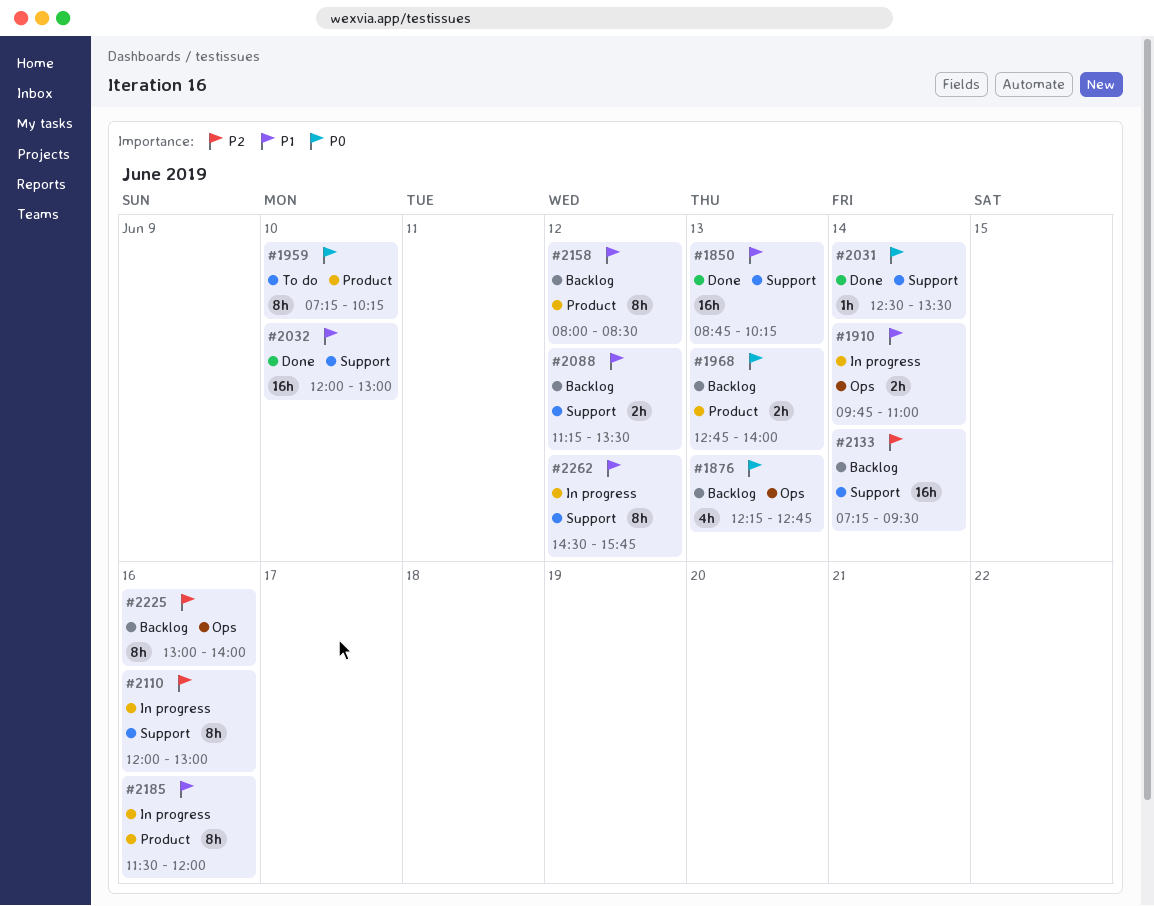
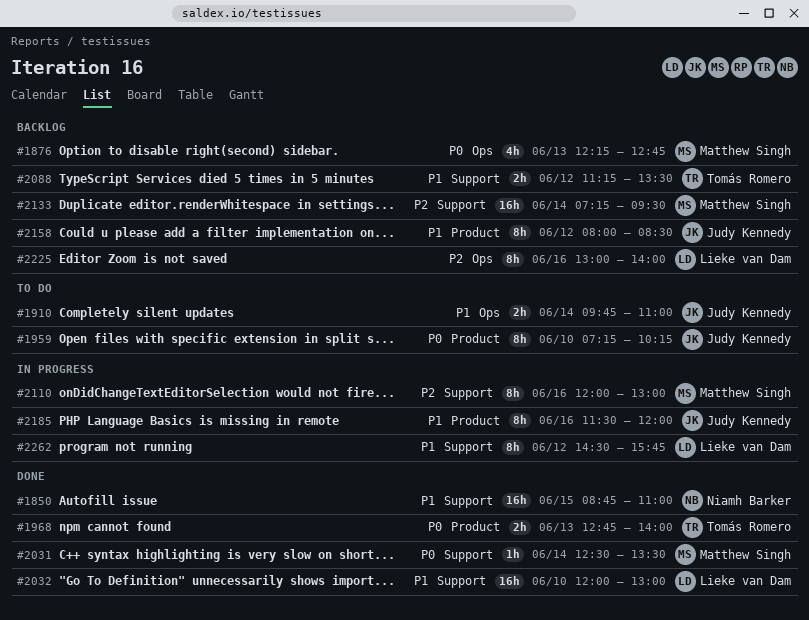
#1850, day: Jun 13 -> Jun 15
#1850, ends: 10:15 -> 11:00
#1910, status: In progress -> To do
#1968, status: Backlog -> Done

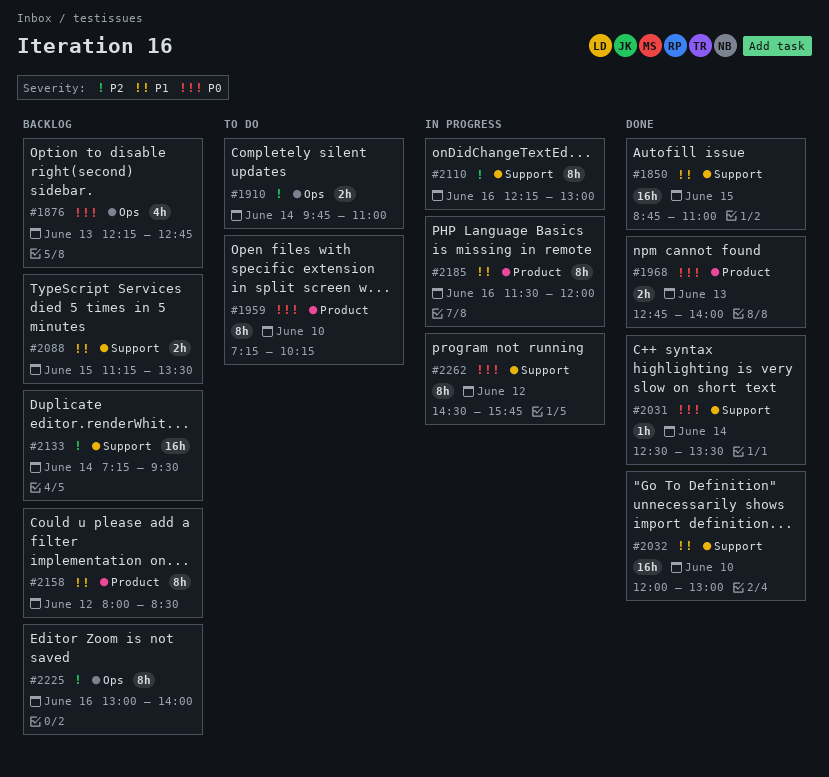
#1910, priority: P1 -> P2
#2088, day: Jun 12 -> Jun 15
#2110, begins: 12:00 -> 12:15
#2262, priority: P1 -> P0

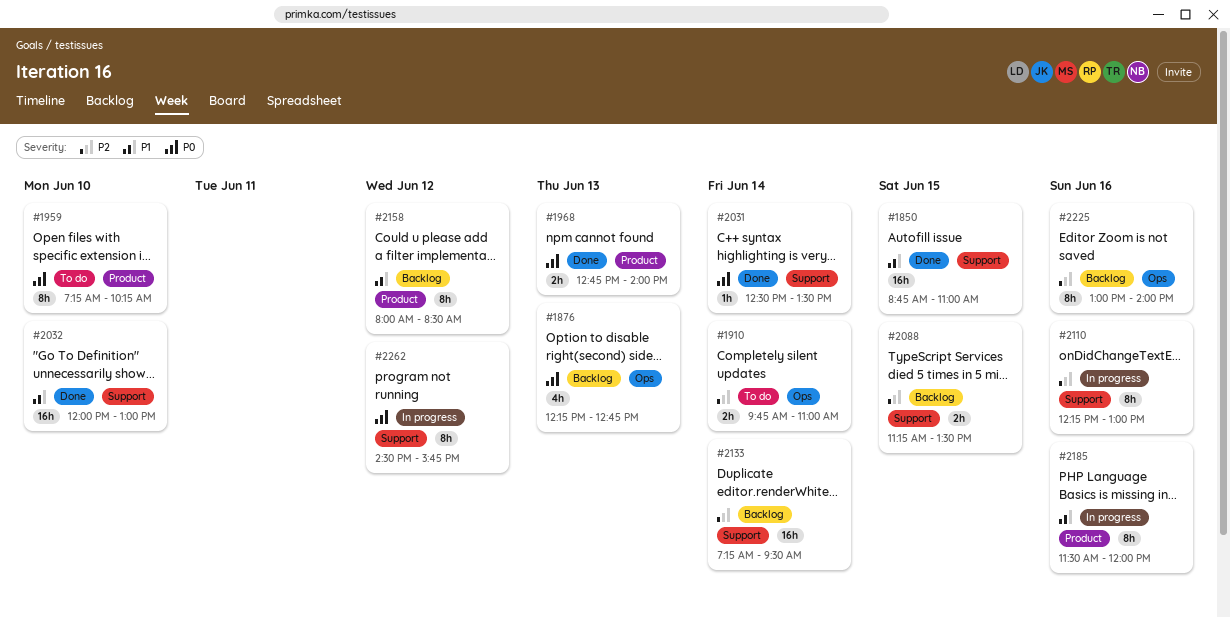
#2088, priority: P1 -> P2

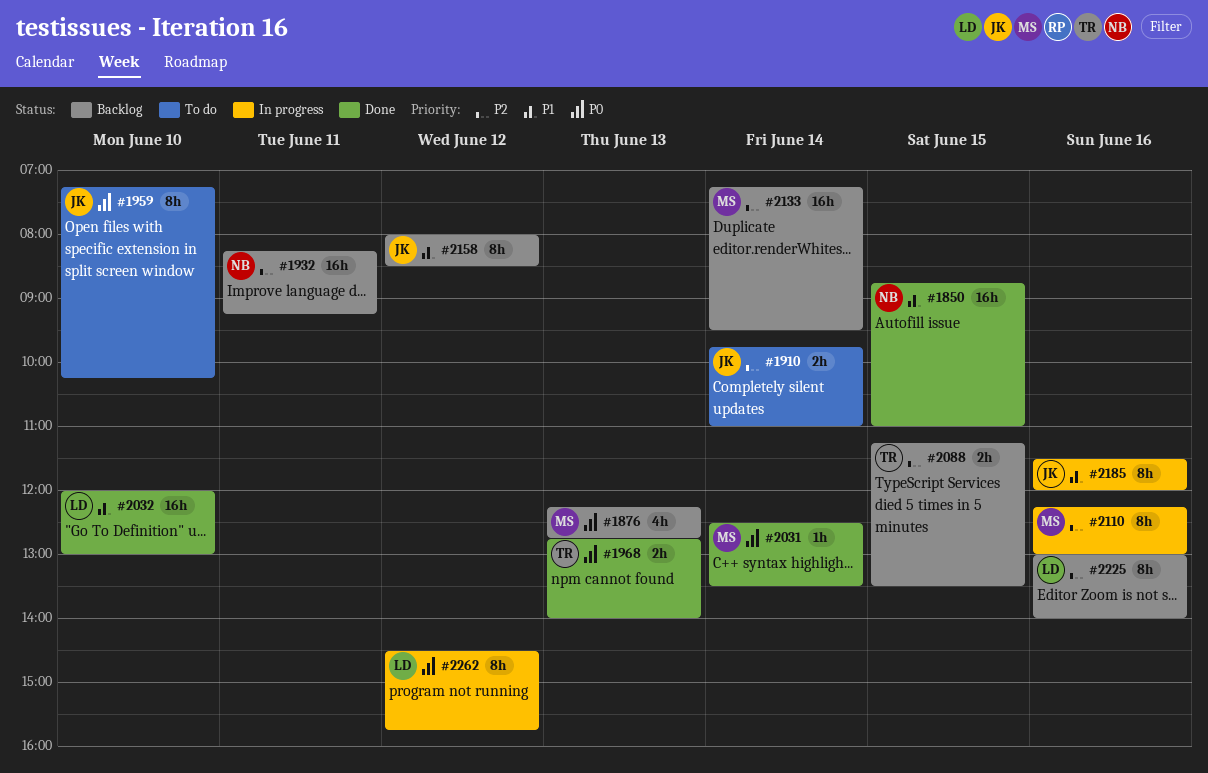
#1932: none -> present

